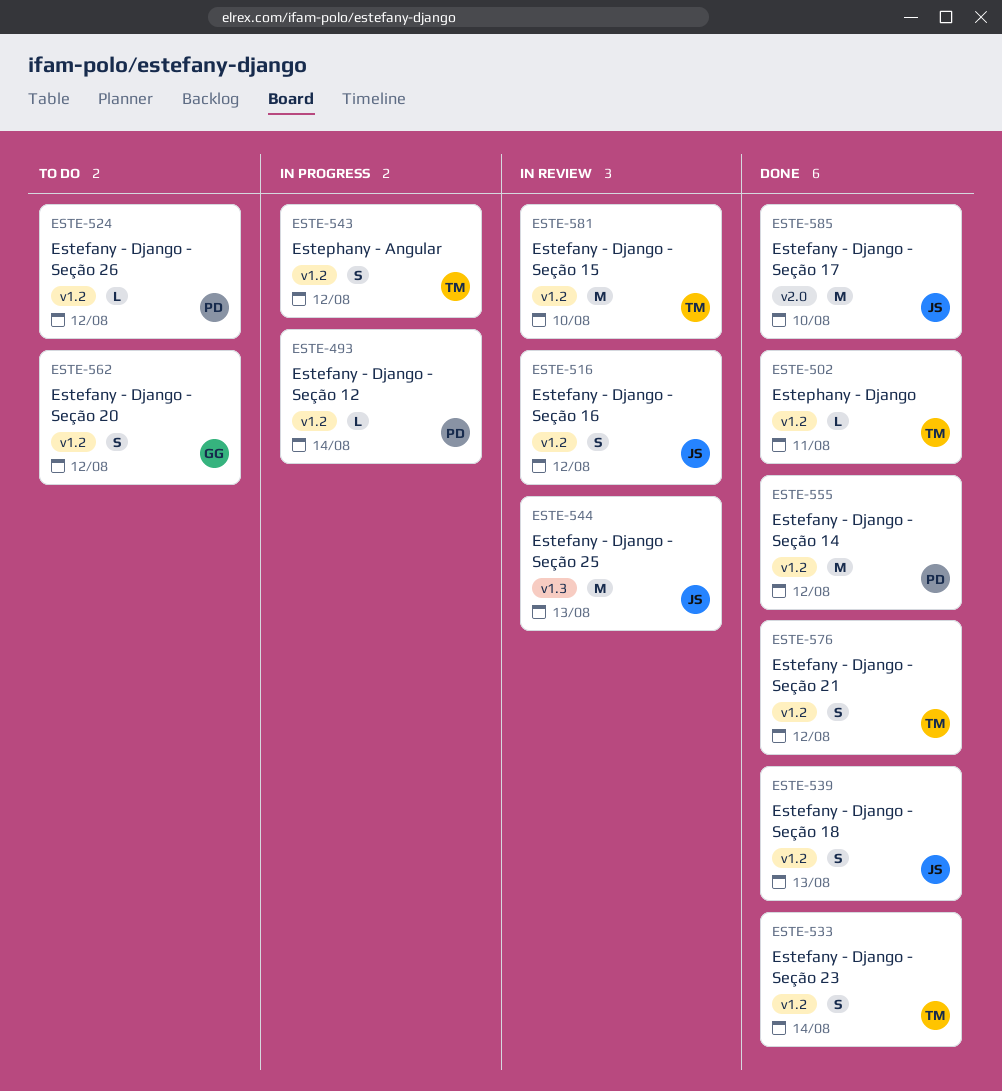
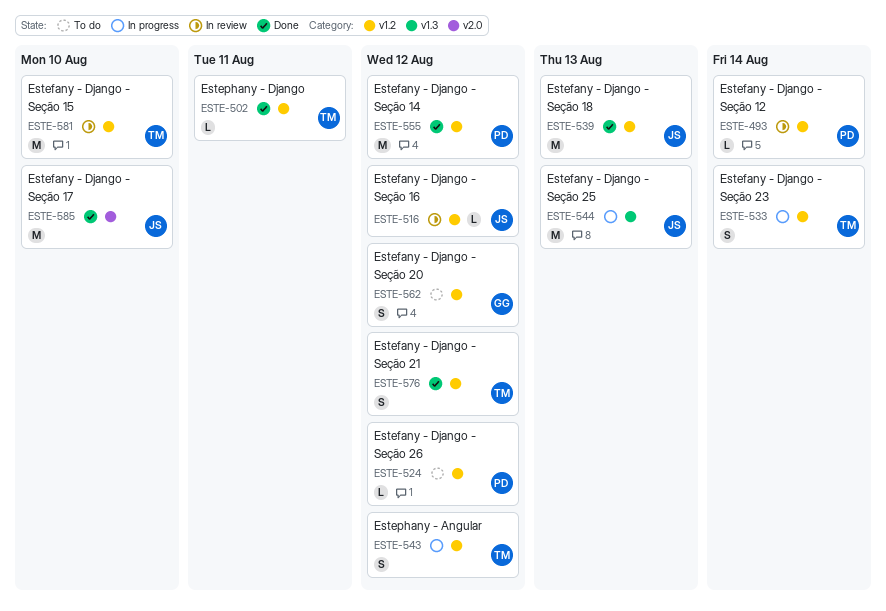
ESTE-493, status: In progress -> In review
ESTE-516, estimate: S -> L
ESTE-533, status: Done -> In progress
ESTE-539, estimate: S -> M
ESTE-544, status: In review -> In progress

